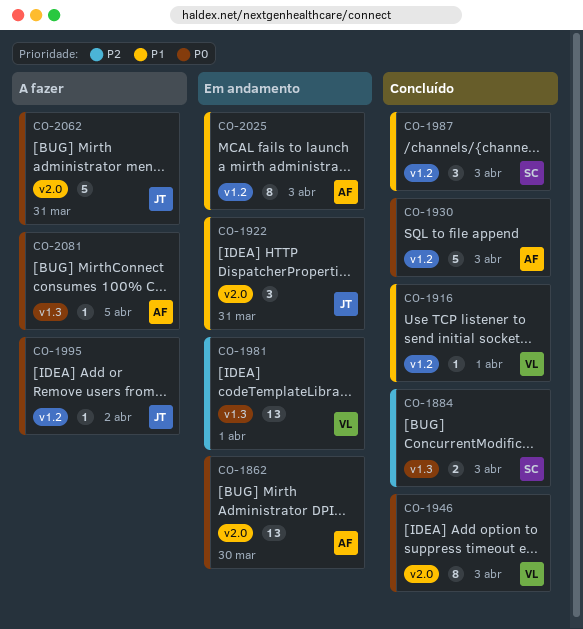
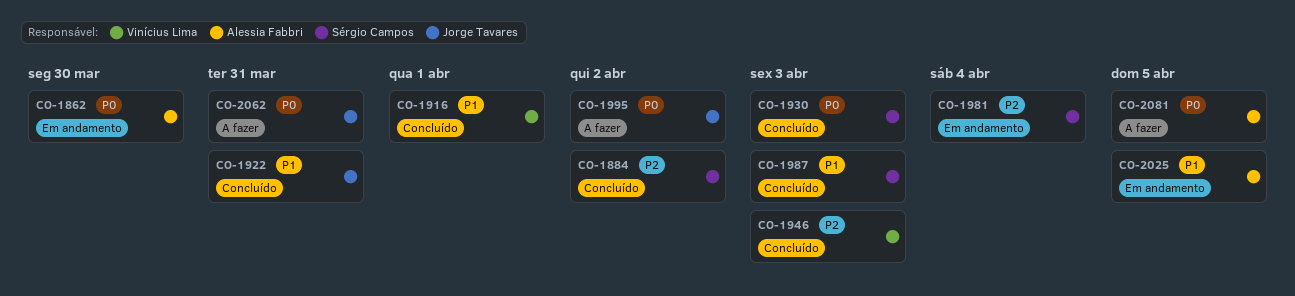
CO-1884, due: Apr 3 -> Apr 2
CO-1922, status: Em andamento -> Concluído
CO-1930, owner: Alessia Fabbri -> Sérgio Campos
CO-1946, priority: P0 -> P2
CO-1981, owner: Vinícius Lima -> Sérgio Campos
CO-1981, due: Apr 1 -> Apr 4
CO-2025, due: Apr 3 -> Apr 5

